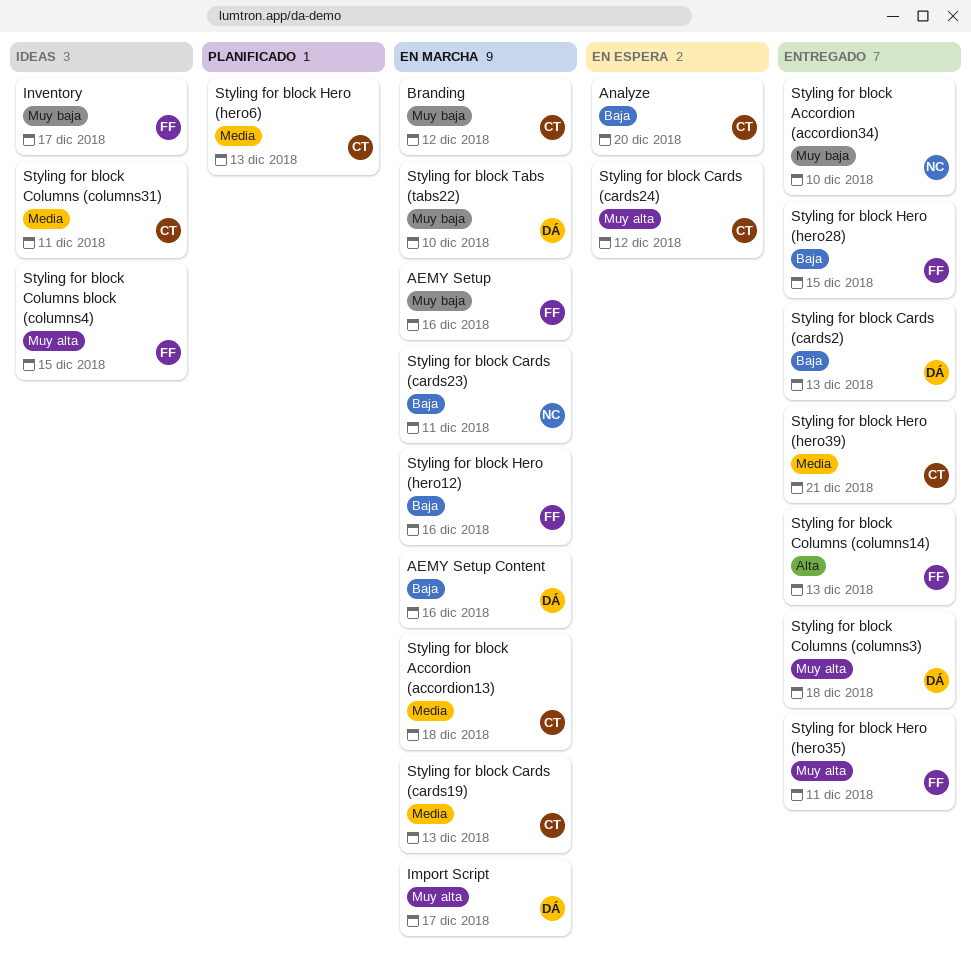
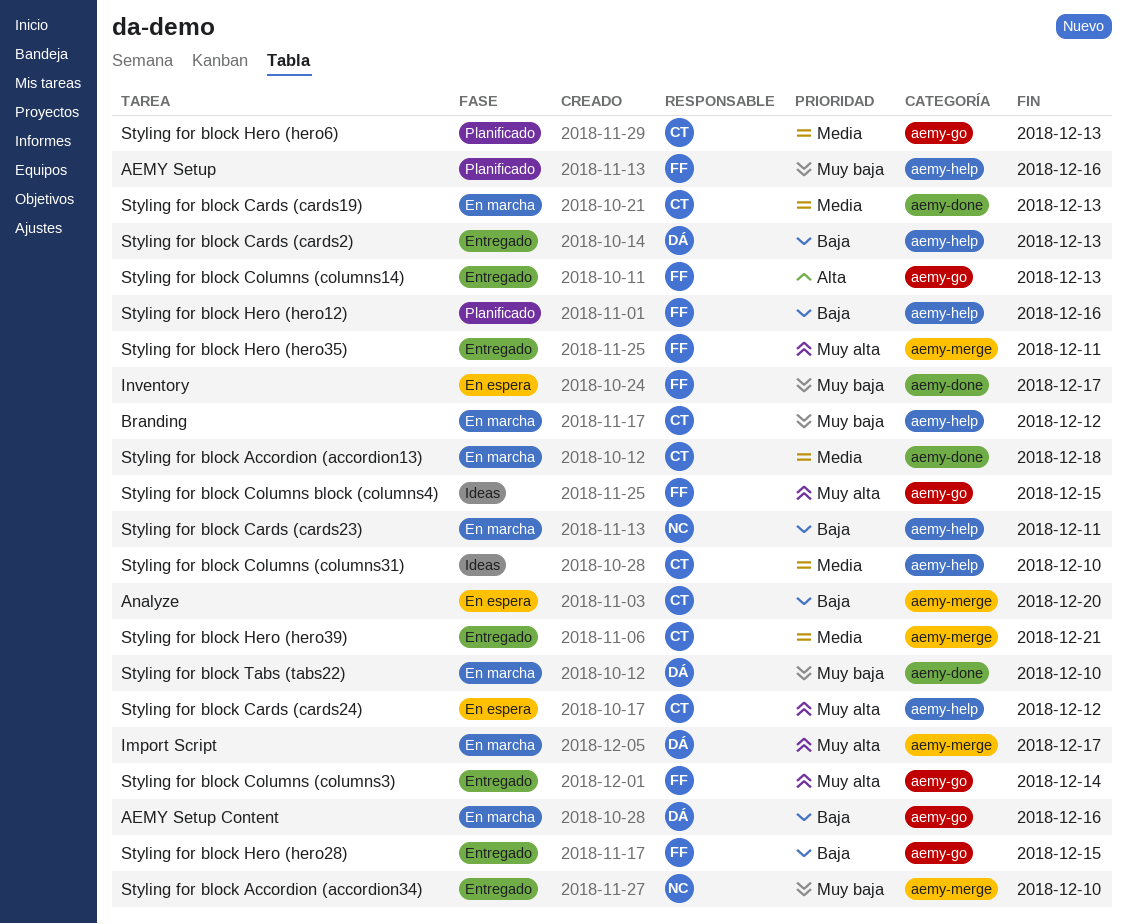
AEMY Setup, status: En marcha -> Planificado
Inventory, status: Ideas -> En espera
Styling for block Columns (columns3), owner: DÁ -> FF
Styling for block Columns (columns3), due: Dec 18 -> Dec 14
Styling for block Columns (columns31), due: Dec 11 -> Dec 10
Styling for block Hero (hero12), status: En marcha -> Planificado

